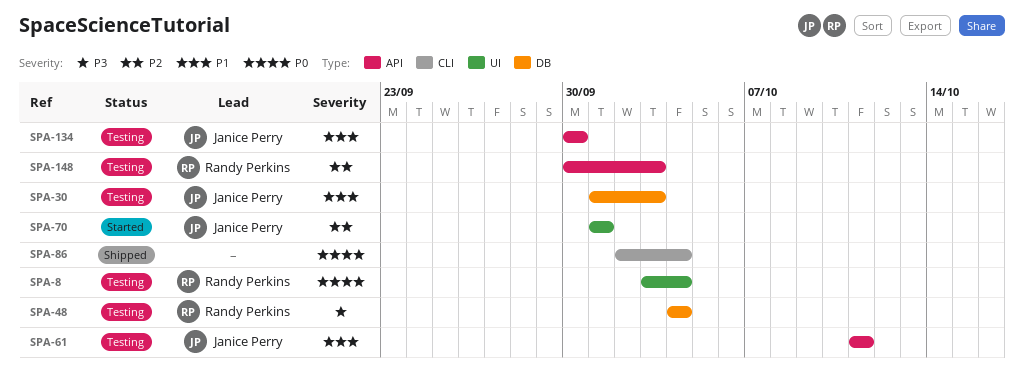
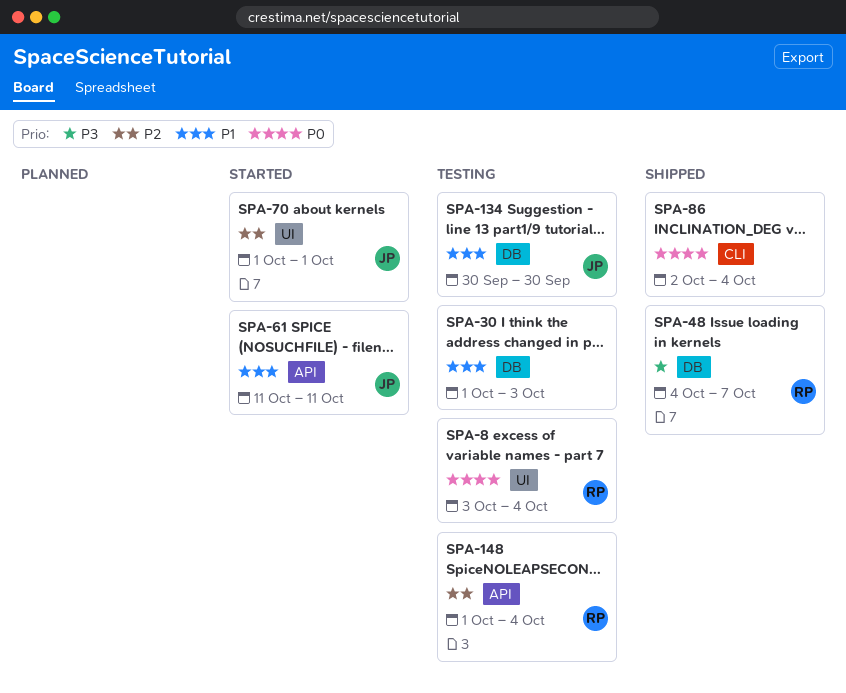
SPA-30, owner: Janice Perry -> none
SPA-48, status: Testing -> Shipped
SPA-48, due: Oct 4 -> Oct 7
SPA-61, status: Testing -> Started
SPA-134, label: API -> DB
SPA-148, start: Sep 30 -> Oct 1
SPA-148, due: Oct 3 -> Oct 4

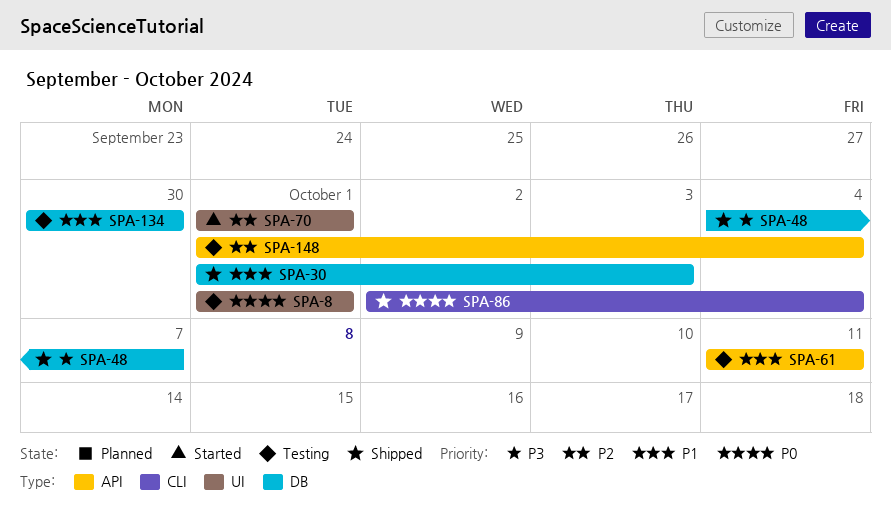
SPA-8, start: Oct 3 -> Oct 1
SPA-8, due: Oct 4 -> Oct 1
SPA-30, status: Testing -> Shipped
SPA-61, status: Started -> Testing

